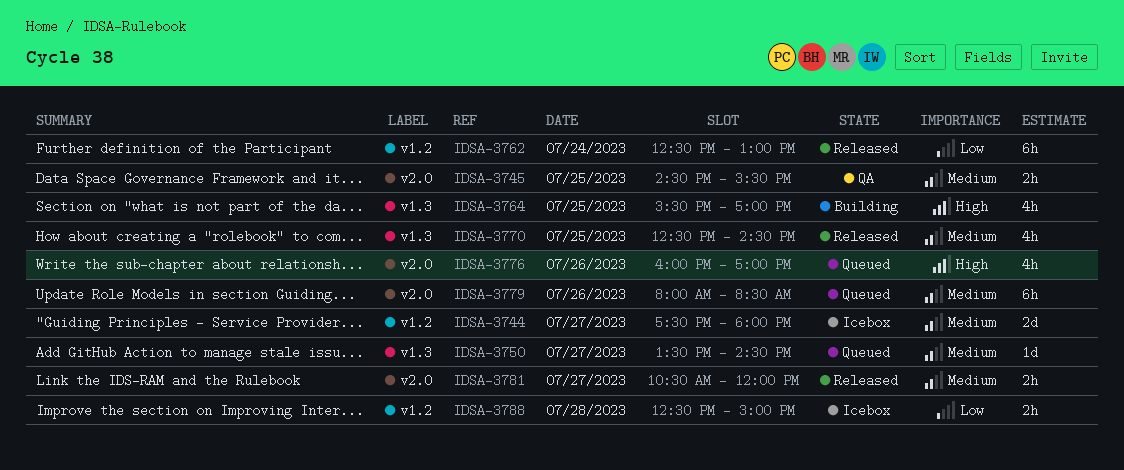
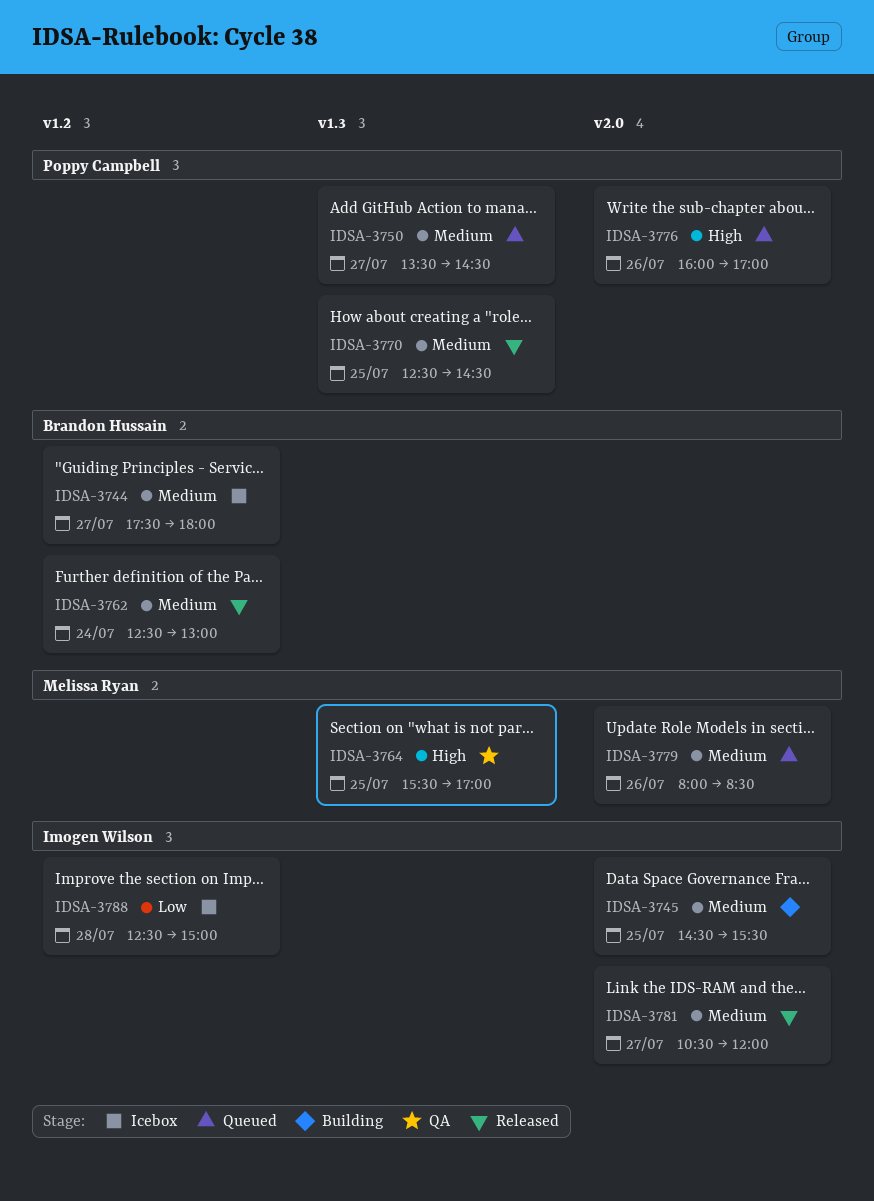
IDSA-3745, status: QA -> Building
IDSA-3762, priority: Low -> Medium
IDSA-3764, status: Building -> QA

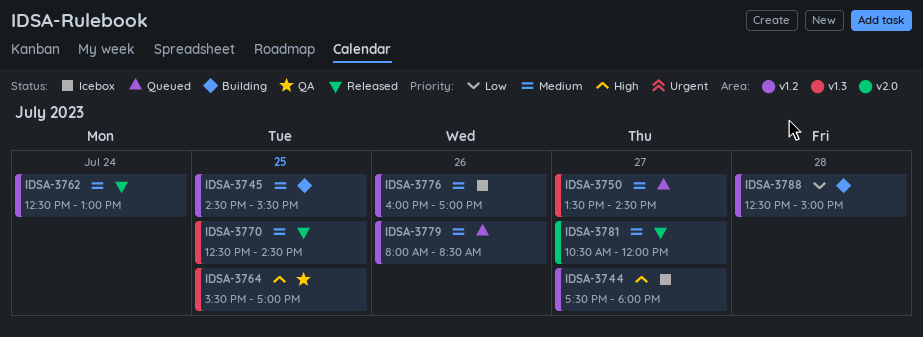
IDSA-3744, priority: Medium -> High
IDSA-3745, label: v2.0 -> v1.2
IDSA-3776, status: Queued -> Icebox
IDSA-3776, priority: High -> Medium
IDSA-3776, label: v2.0 -> v1.2
IDSA-3779, label: v2.0 -> v1.2
IDSA-3788, status: Icebox -> Building

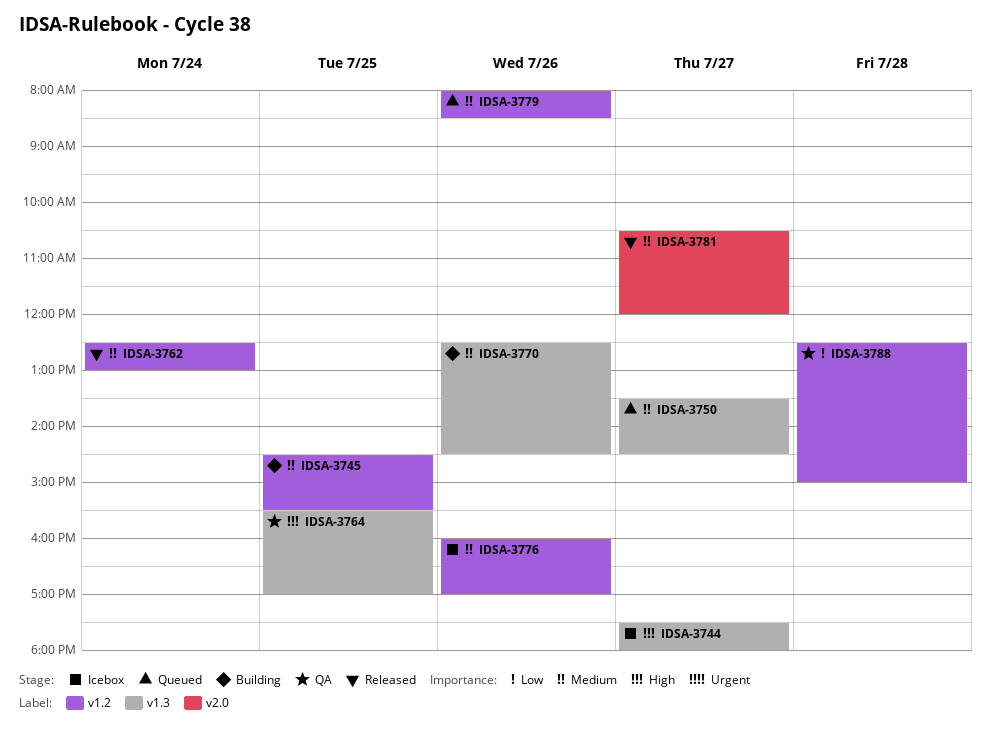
IDSA-3744, label: v1.2 -> v1.3
IDSA-3770, status: Released -> Building
IDSA-3770, day: Jul 25 -> Jul 26
IDSA-3788, status: Building -> QA

